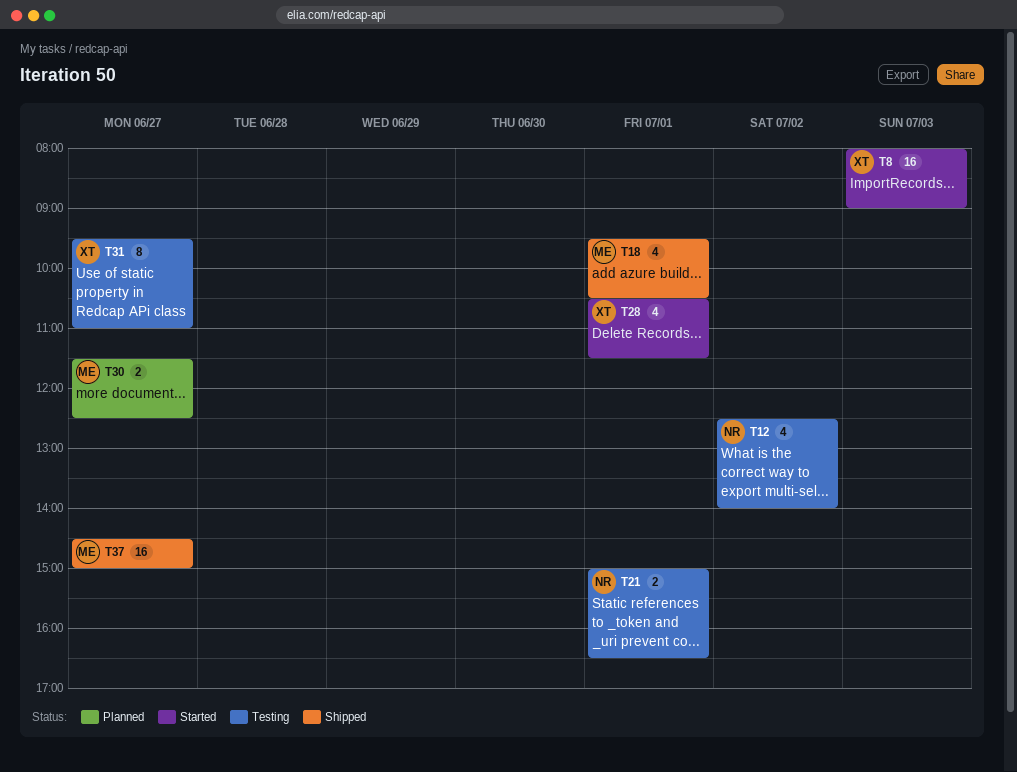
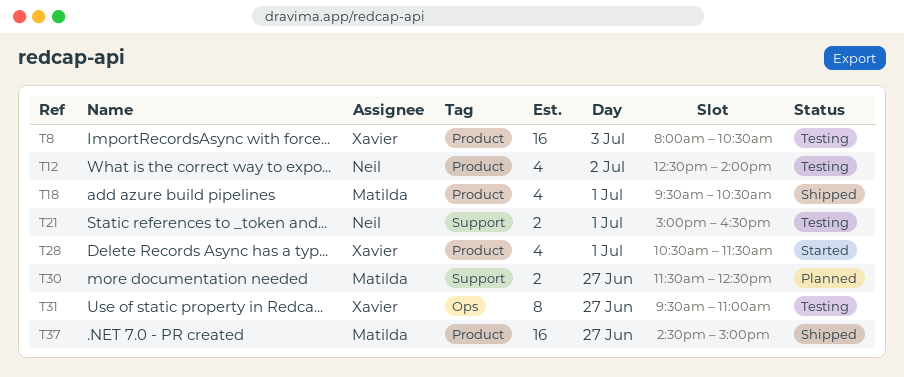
T8, status: Started -> Testing
T8, ends: 09:00 -> 10:30

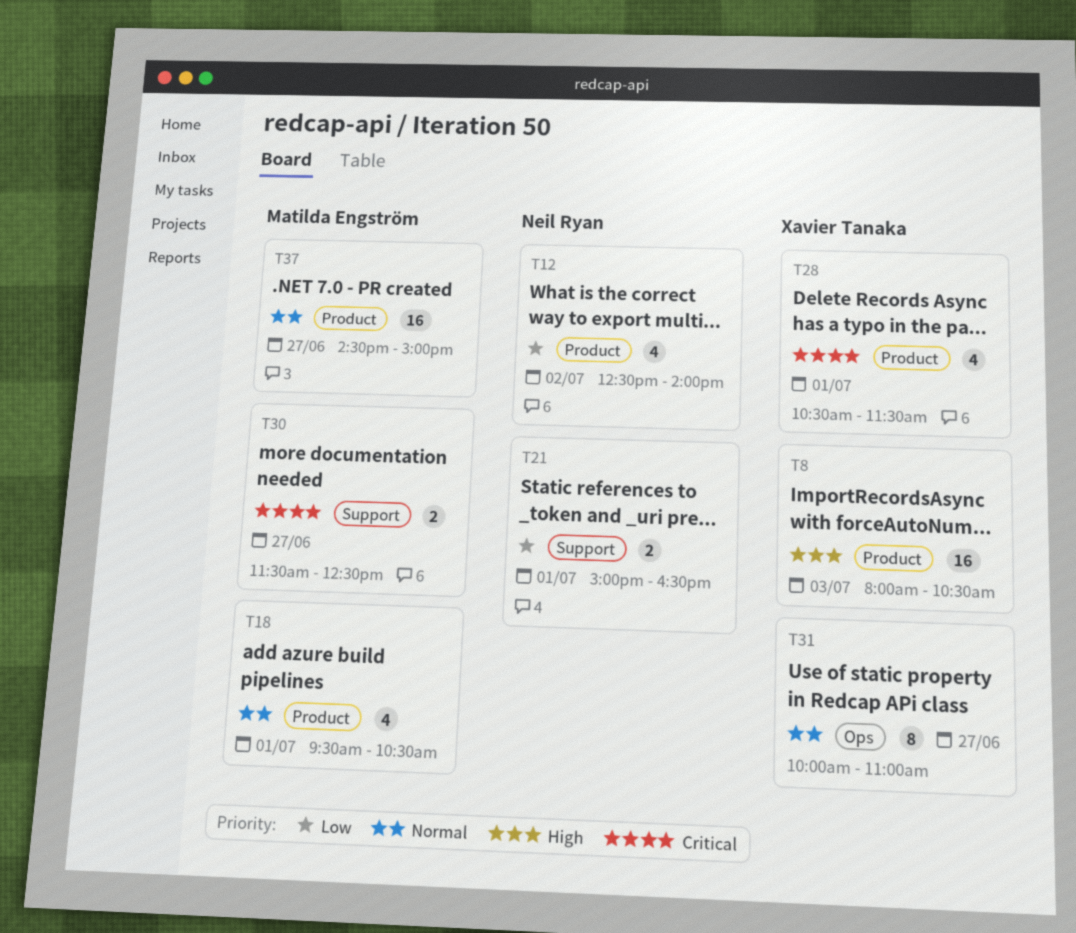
T31, begins: 09:30 -> 10:00

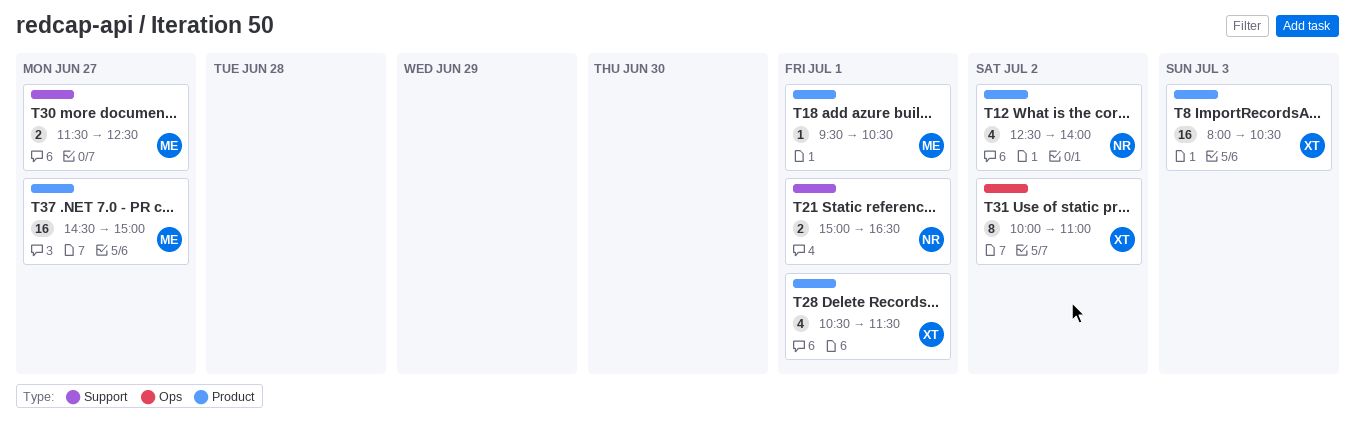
T18, estimate: 4 -> 1
T31, day: Jun 27 -> Jul 2

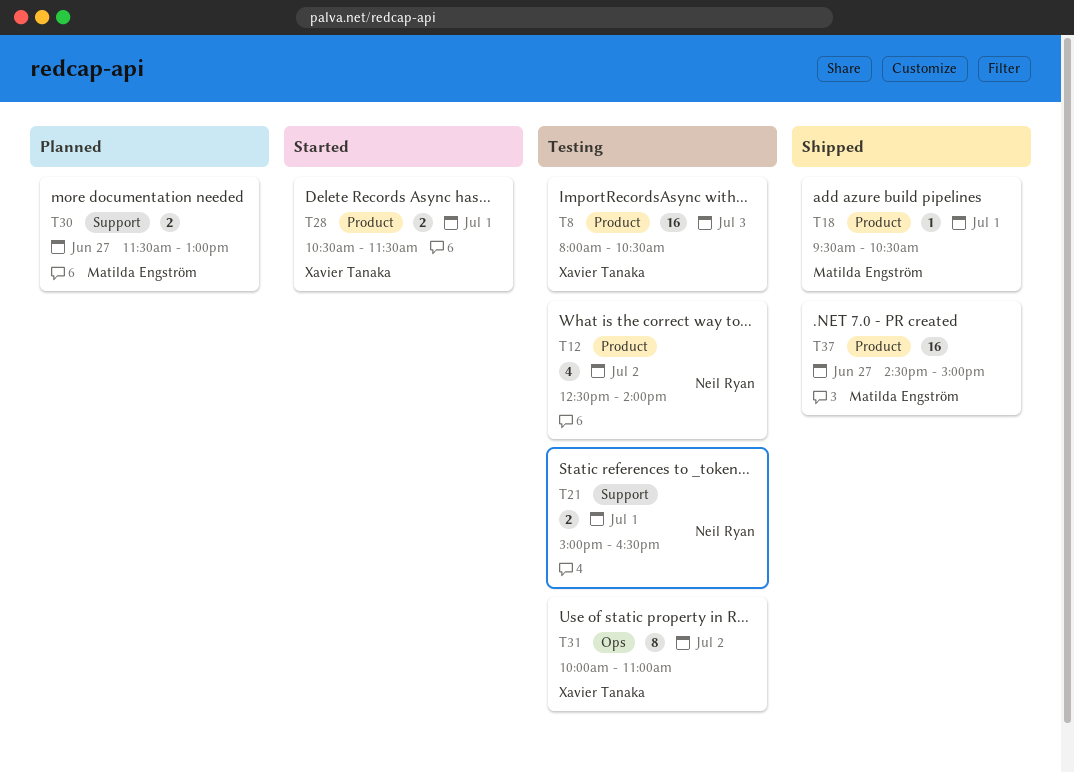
T28, estimate: 4 -> 2
T30, ends: 12:30 -> 13:00

